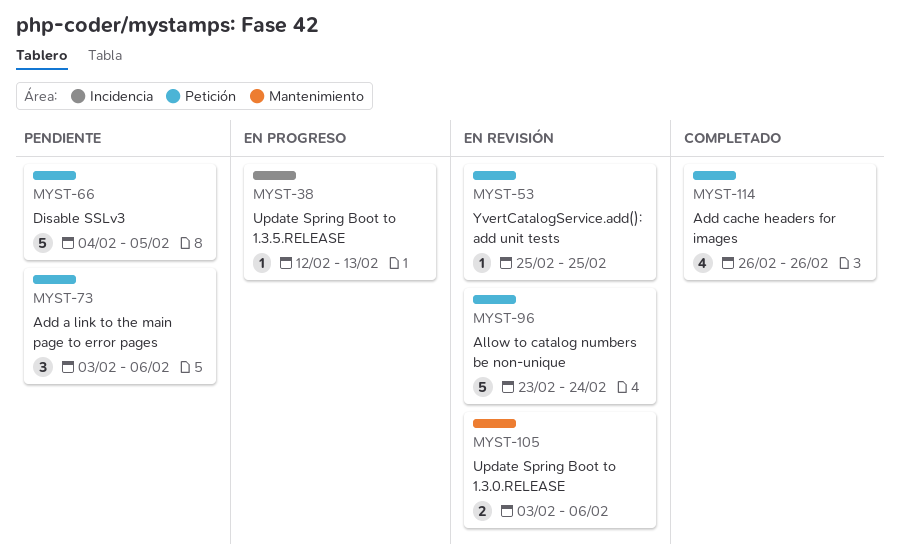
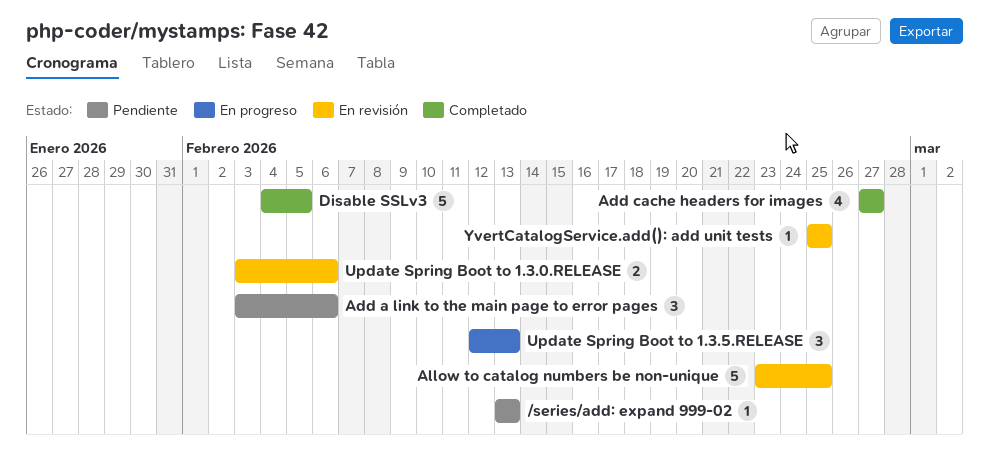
/series/add: expand 999-02: none -> present
Add cache headers for images, start: Feb 26 -> Feb 27
Add cache headers for images, due: Feb 26 -> Feb 27
Allow to catalog numbers be non-unique, due: Feb 24 -> Feb 25
Disable SSLv3, status: Pendiente -> Completado
Update Spring Boot to 1.3.5.RELEASE, estimate: 1 -> 3

